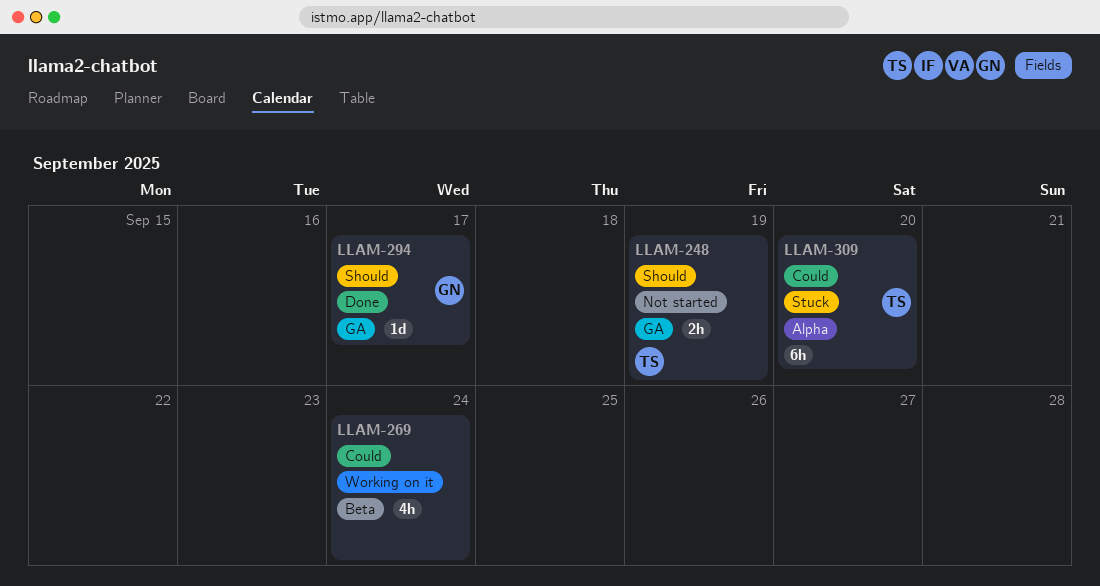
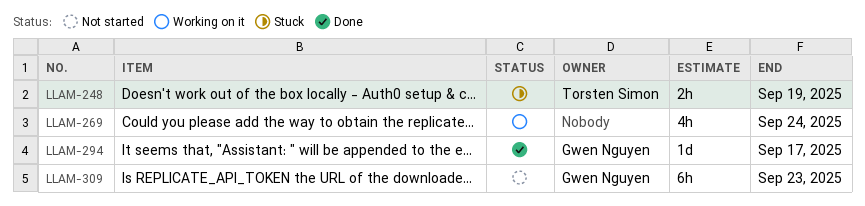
LLAM-248, status: Not started -> Stuck
LLAM-309, status: Stuck -> Not started
LLAM-309, owner: Torsten Simon -> Gwen Nguyen
LLAM-309, due: Sep 20 -> Sep 23

